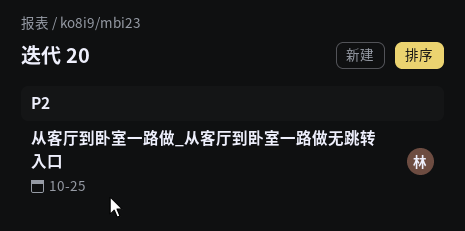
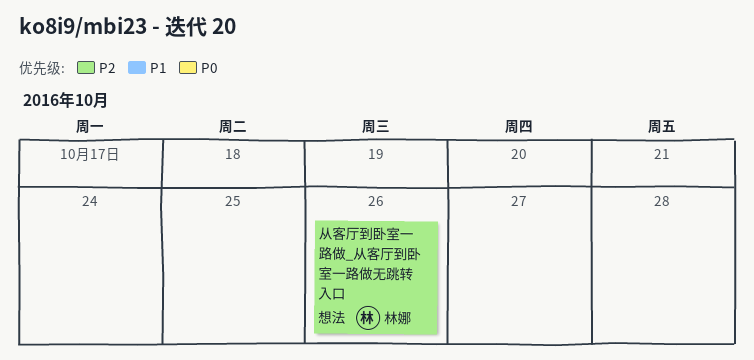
从客厅到卧室一路做_从客厅到卧室一路做无跳转入口, due: Oct 25 -> Oct 26

